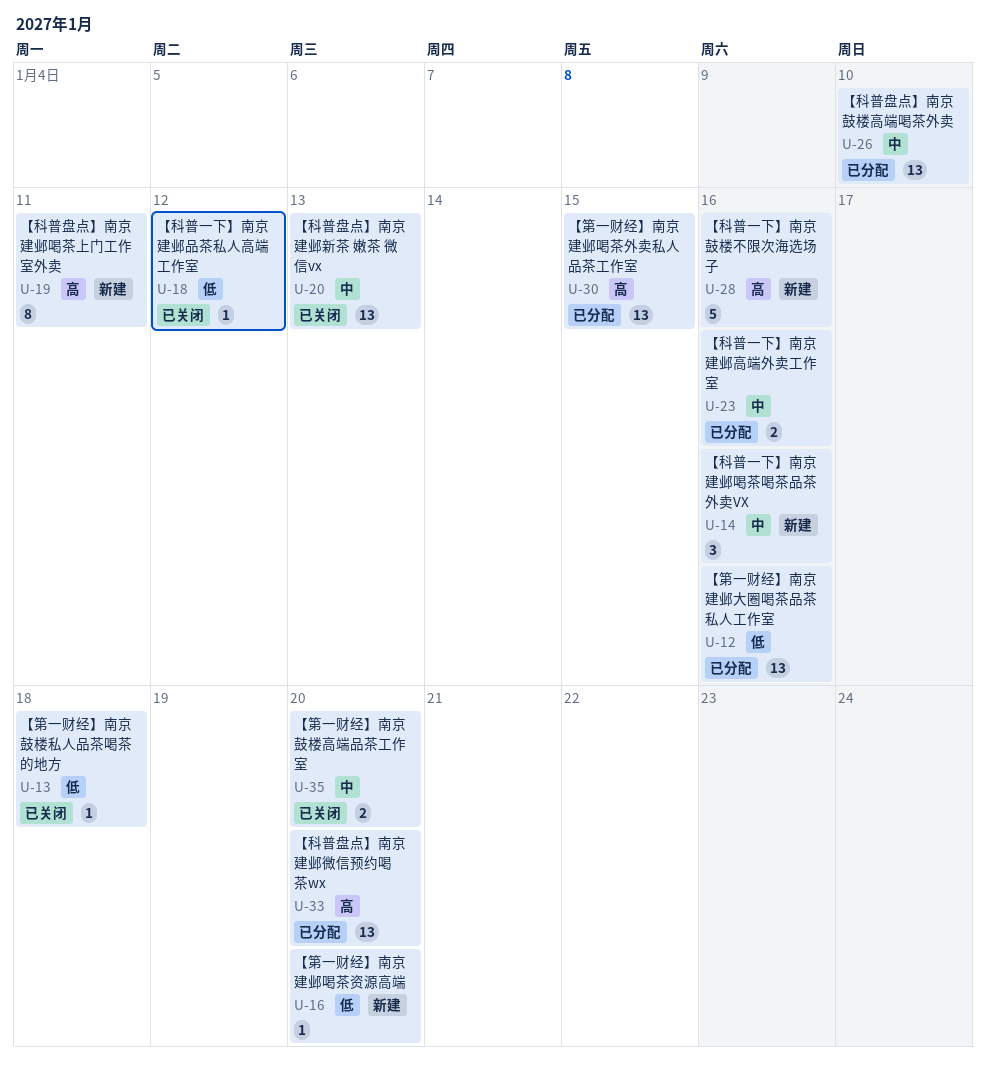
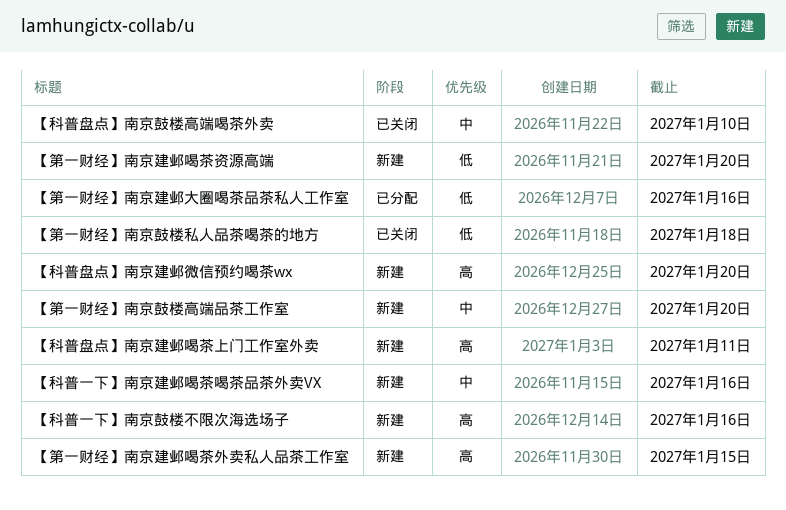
【科普一下】南京建邺品茶私人高端工作室: present -> none
【科普一下】南京建邺高端外卖工作室: present -> none
【科普盘点】南京建邺微信预约喝茶wx, status: 已分配 -> 新建
【科普盘点】南京建邺新茶 嫩茶 微信vx: present -> none
【科普盘点】南京鼓楼高端喝茶外卖, status: 已分配 -> 已关闭
【第一财经】南京建邺喝茶外卖私人品茶工作室, status: 已分配 -> 新建
【第一财经】南京鼓楼高端品茶工作室, status: 已关闭 -> 新建

